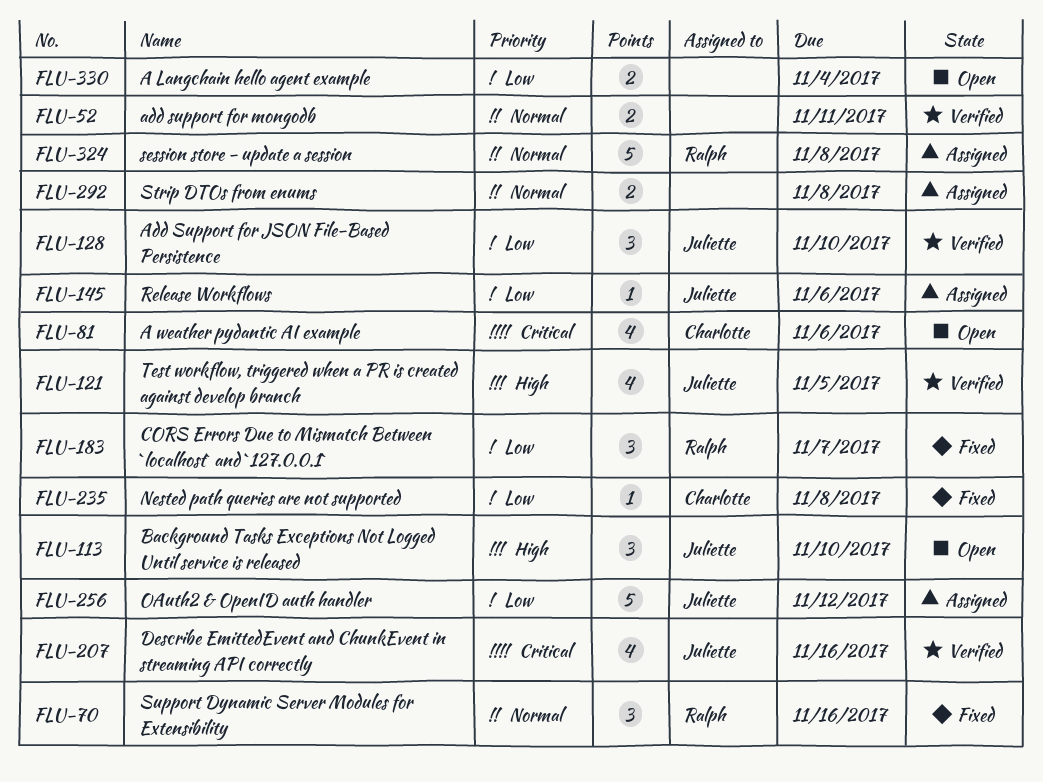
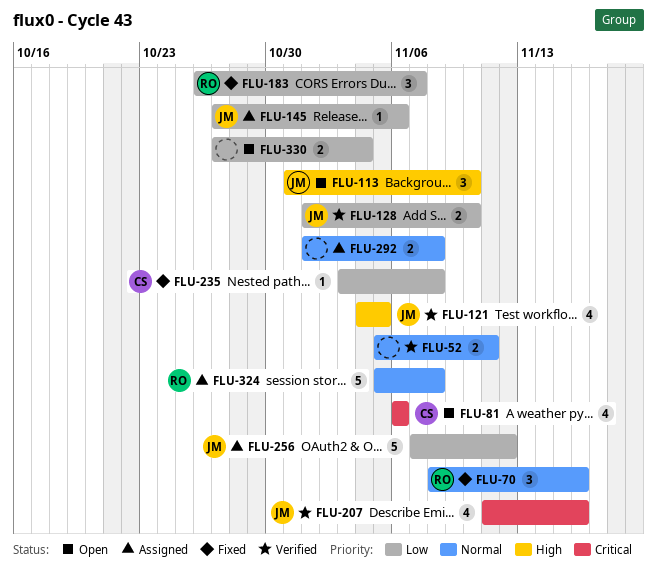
FLU-128, estimate: 3 -> 2

